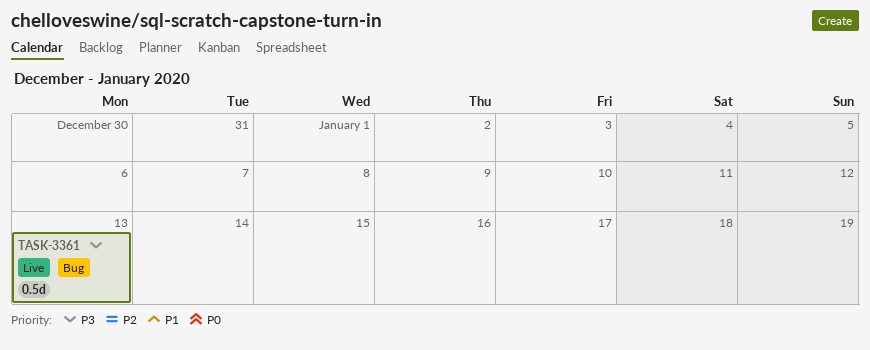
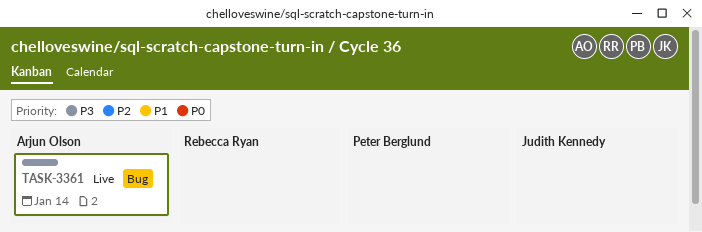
TASK-3361, due: Jan 13 -> Jan 14

